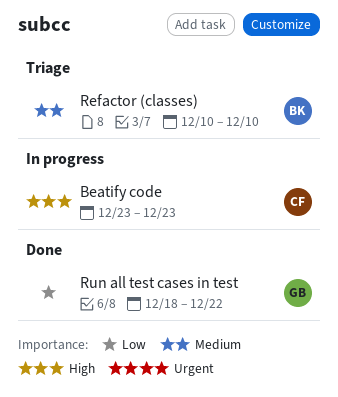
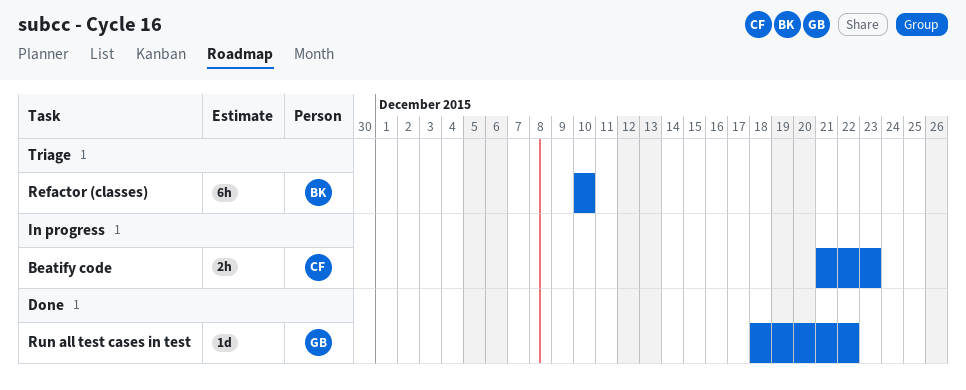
Beatify code, start: Dec 23 -> Dec 21

